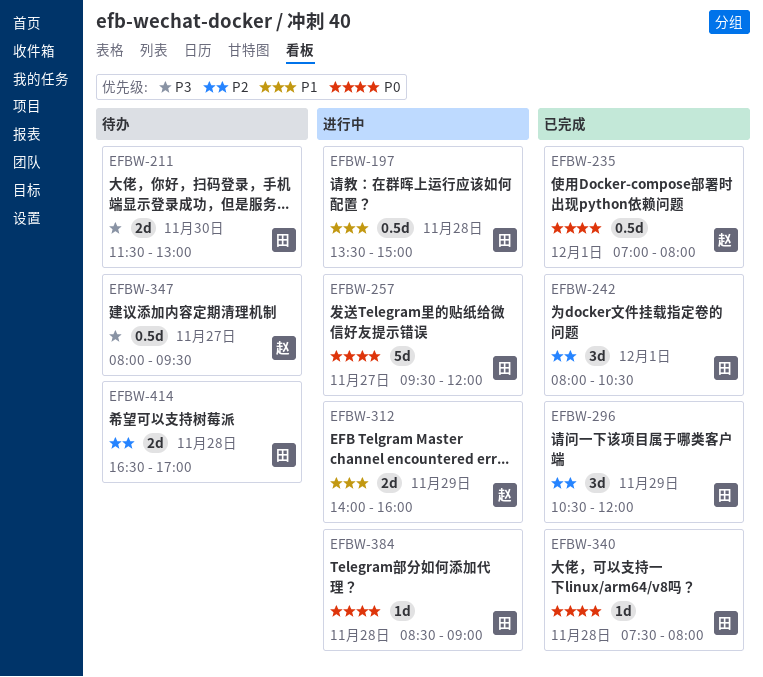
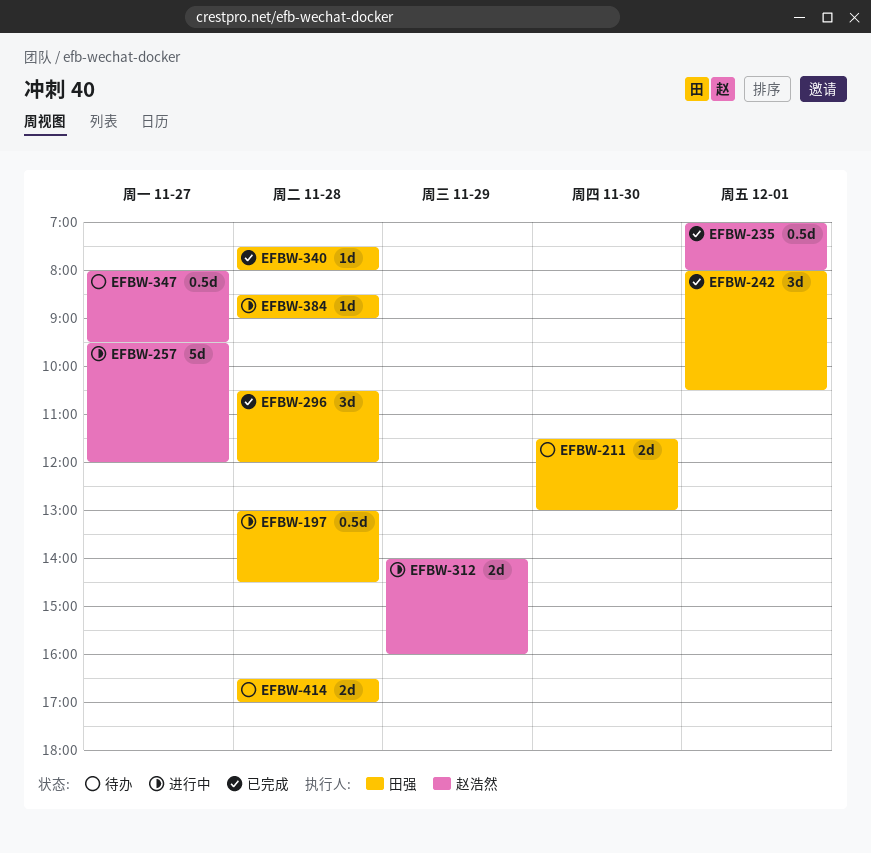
EFBW-197, begins: 13:30 -> 13:00
EFBW-197, ends: 15:00 -> 14:30
EFBW-257, owner: 田强 -> 赵浩然
EFBW-296, day: Nov 29 -> Nov 28

